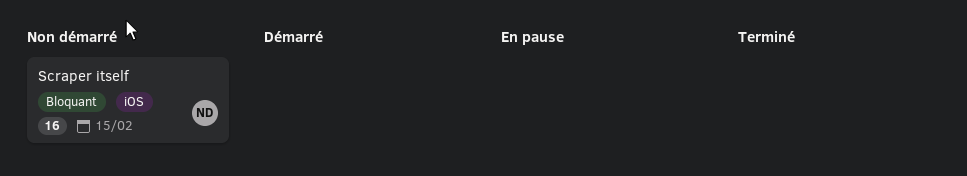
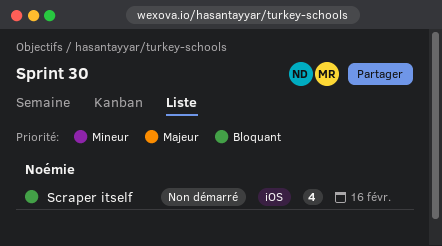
Scraper itself, estimate: 16 -> 4
Scraper itself, due: Feb 15 -> Feb 16

